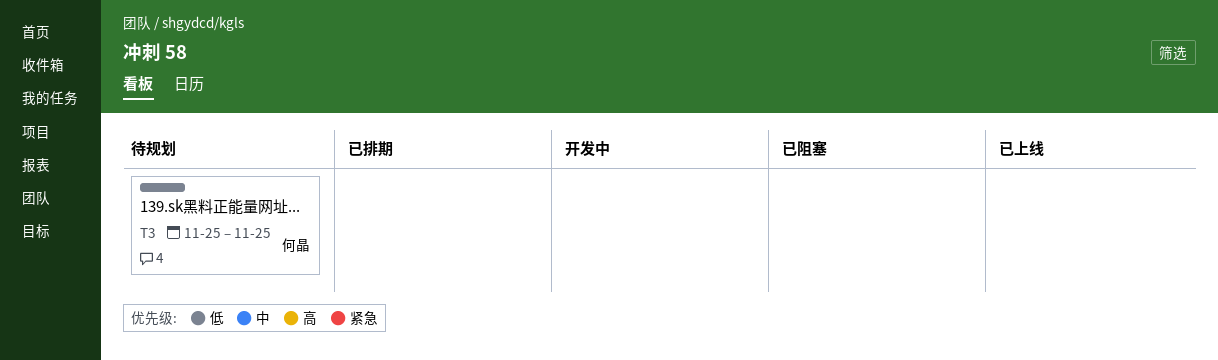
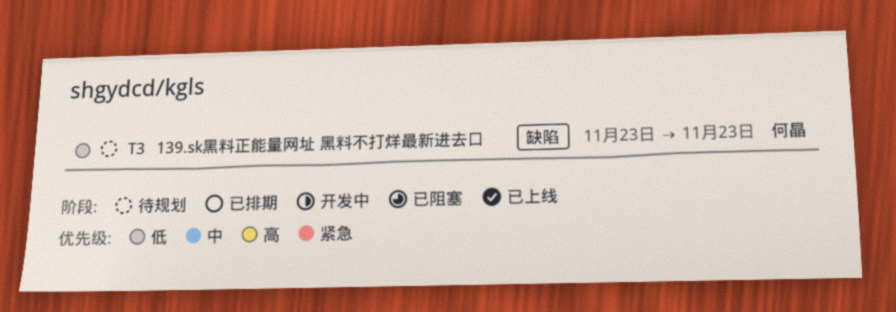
T3, start: Nov 25 -> Nov 23
T3, due: Nov 25 -> Nov 23

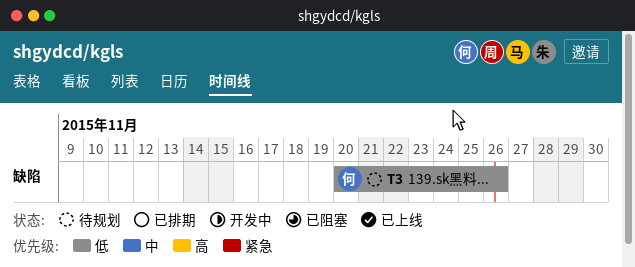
T3, start: Nov 23 -> Nov 20
T3, due: Nov 23 -> Nov 26

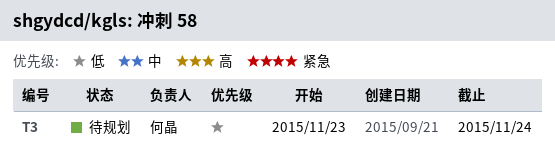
T3, start: Nov 20 -> Nov 23
T3, due: Nov 26 -> Nov 24

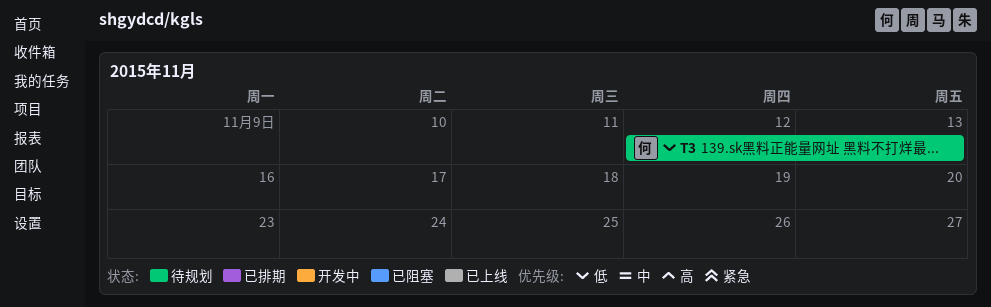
T3, start: Nov 23 -> Nov 12
T3, due: Nov 24 -> Nov 13

